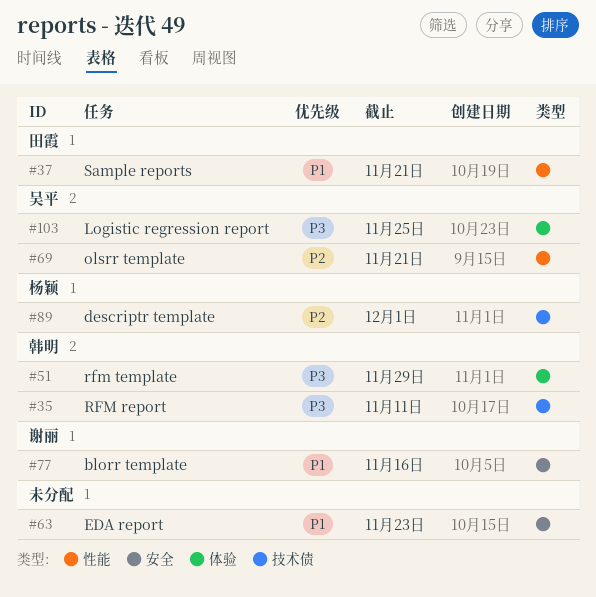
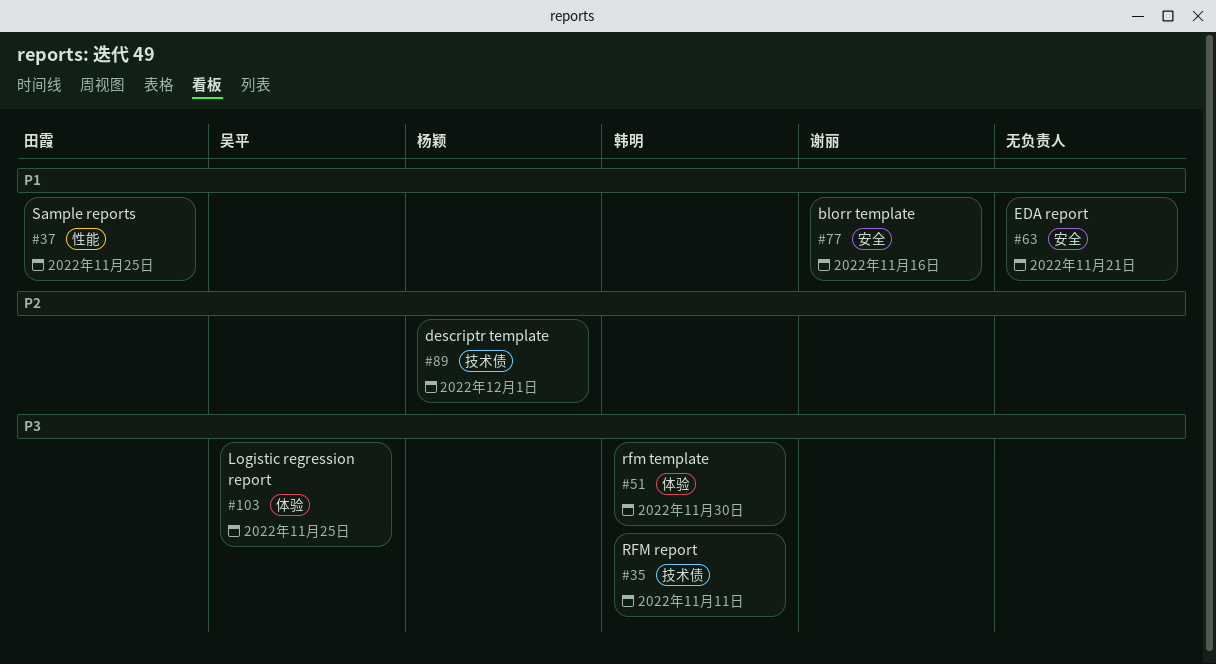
#37, due: Nov 21 -> Nov 25
#51, due: Nov 29 -> Nov 30
#63, due: Nov 23 -> Nov 21
#69: present -> none

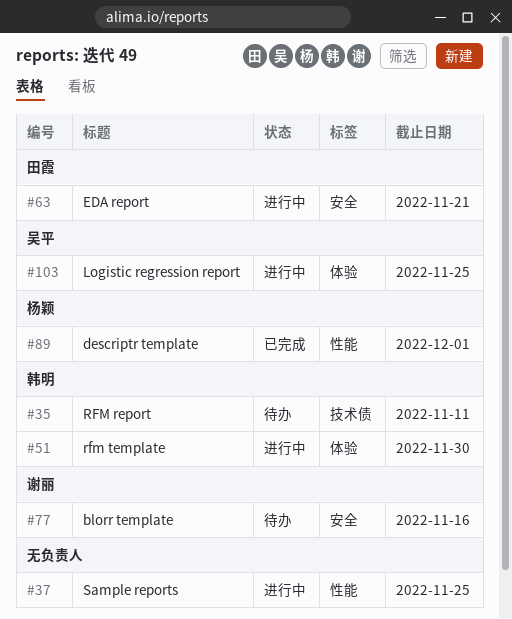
#37, owner: 田霞 -> none
#63, owner: none -> 田霞
#89, label: 技术债 -> 性能

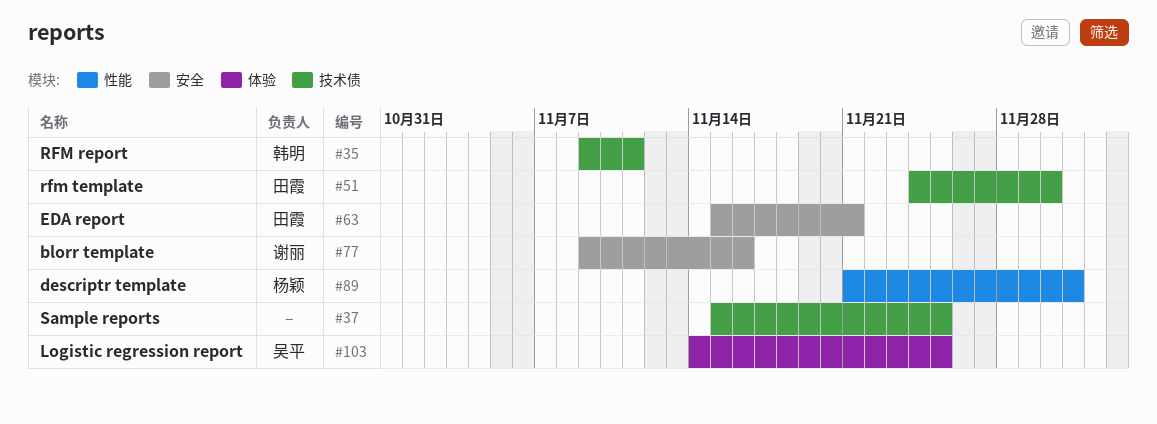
#37, label: 性能 -> 技术债
#51, owner: 韩明 -> 田霞
#51, label: 体验 -> 技术债

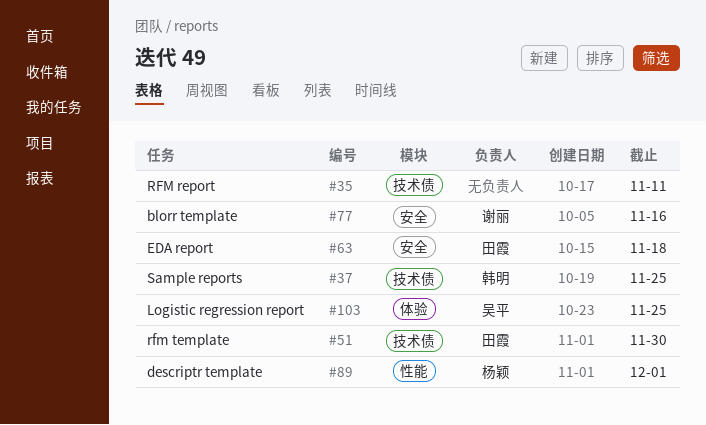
#35, owner: 韩明 -> none
#37, owner: none -> 韩明
#63, due: Nov 21 -> Nov 18

